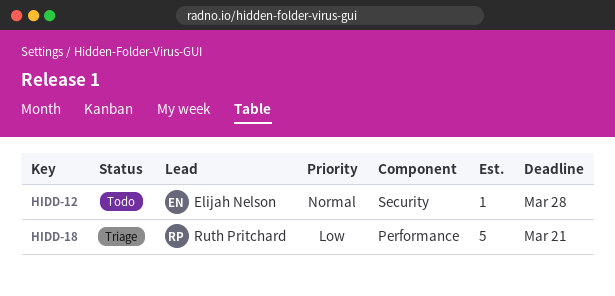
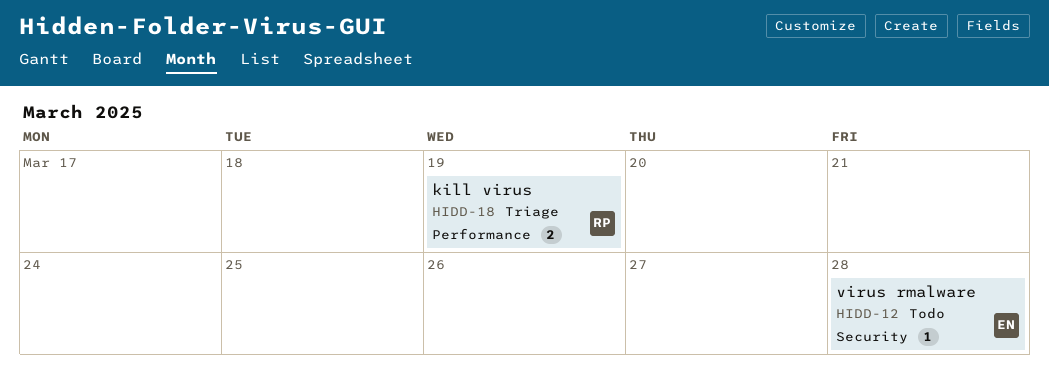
HIDD-18, estimate: 5 -> 2
HIDD-18, due: Mar 21 -> Mar 19

